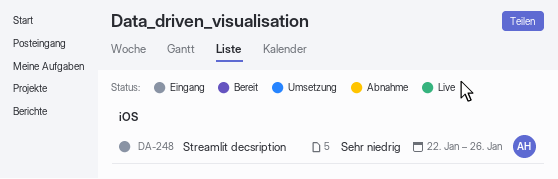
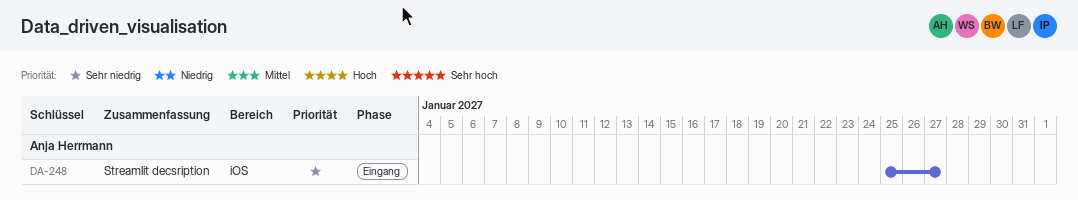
DA-248, start: Jan 22 -> Jan 25
DA-248, due: Jan 26 -> Jan 27

